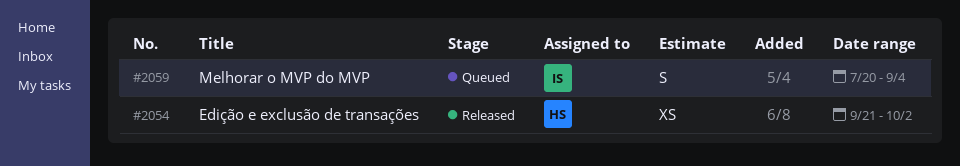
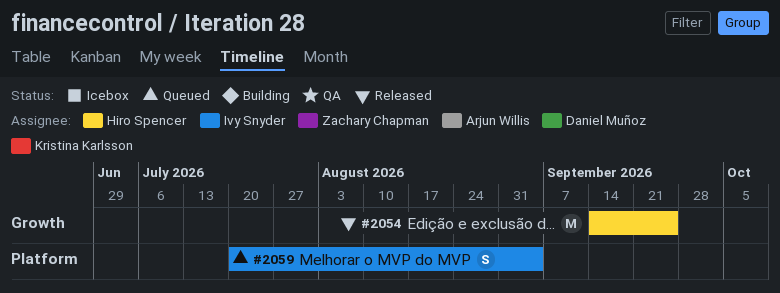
#2054, estimate: XS -> M
#2054, start: Sep 21 -> Sep 14
#2054, due: Oct 2 -> Sep 25

